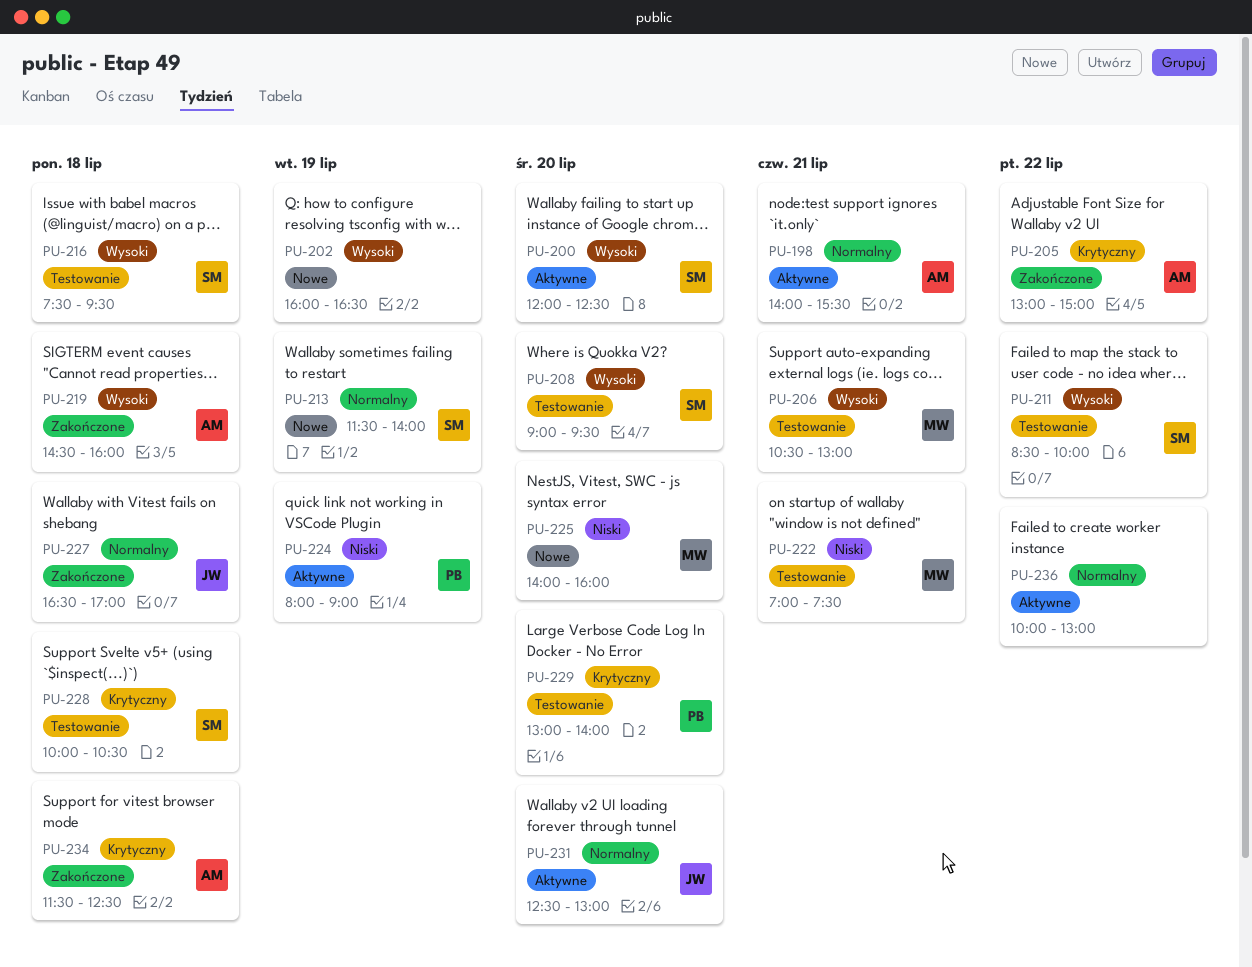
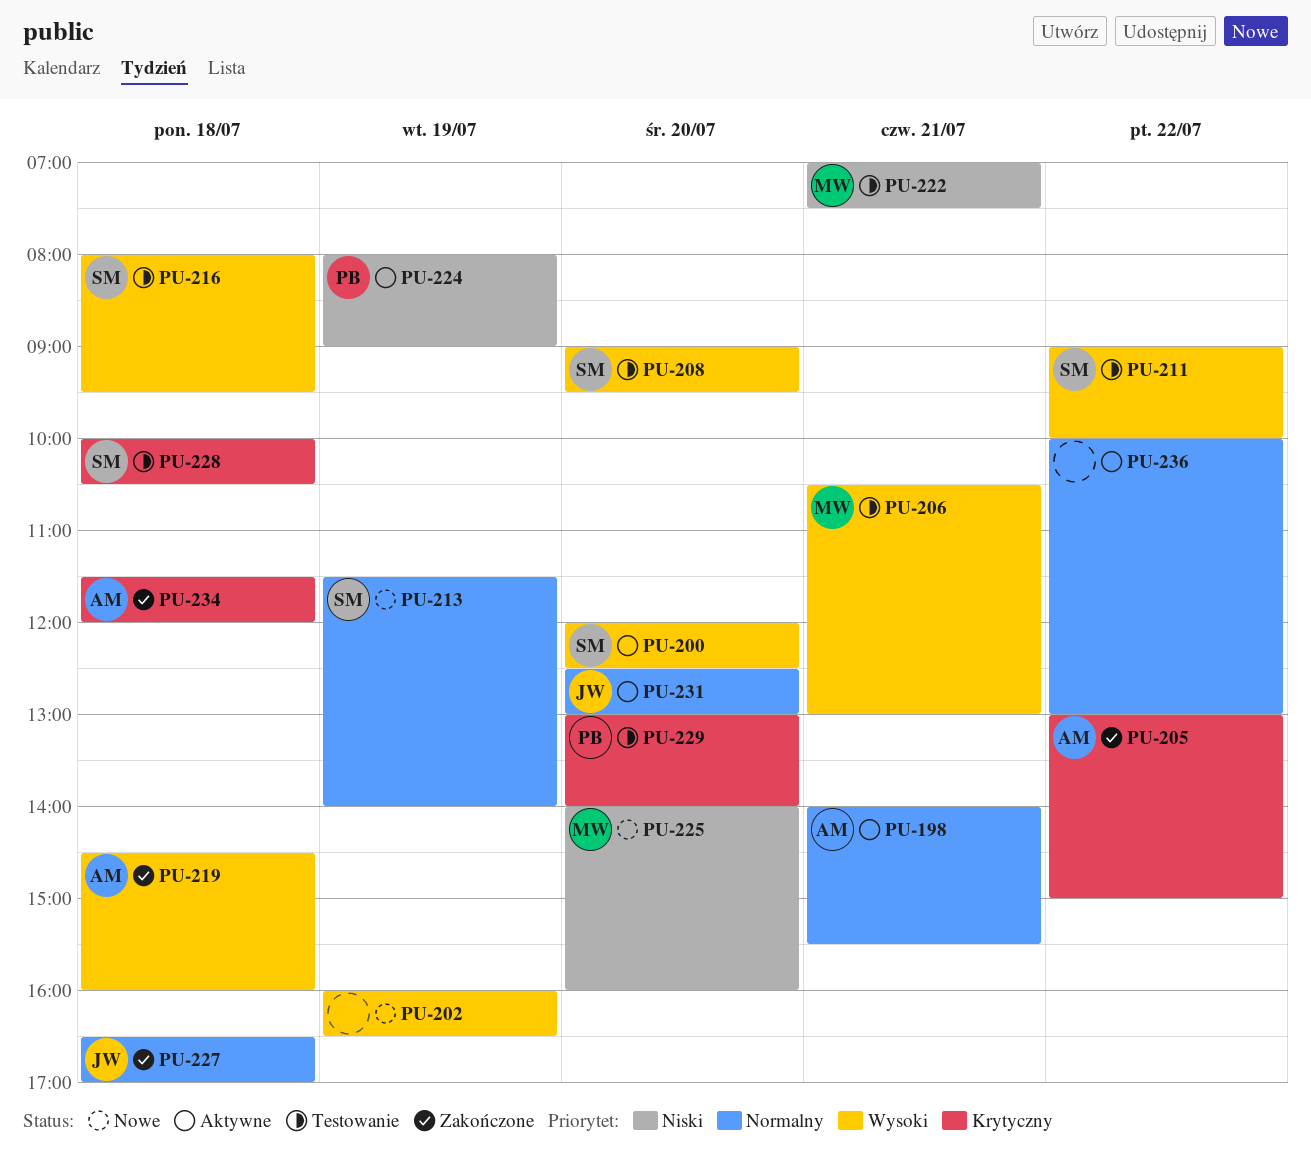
PU-211, begins: 08:30 -> 09:00
PU-216, begins: 07:30 -> 08:00
PU-234, ends: 12:30 -> 12:00

